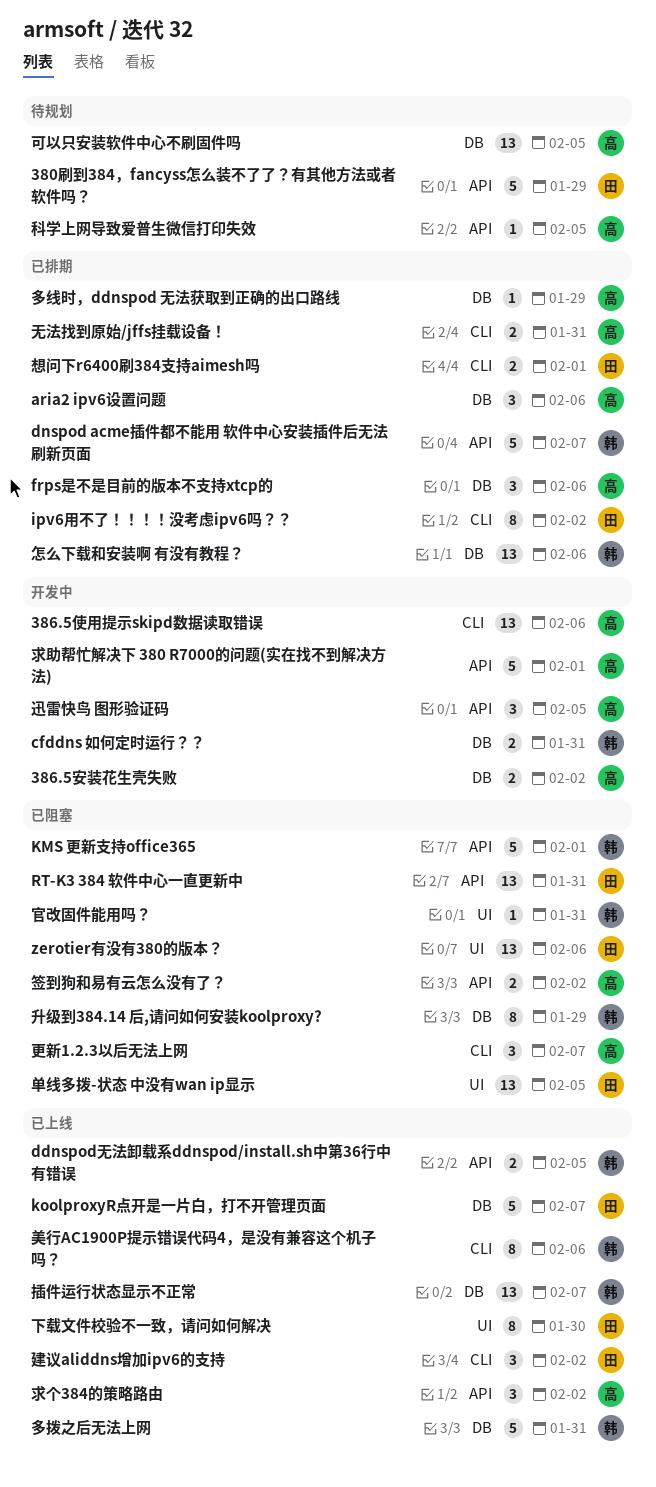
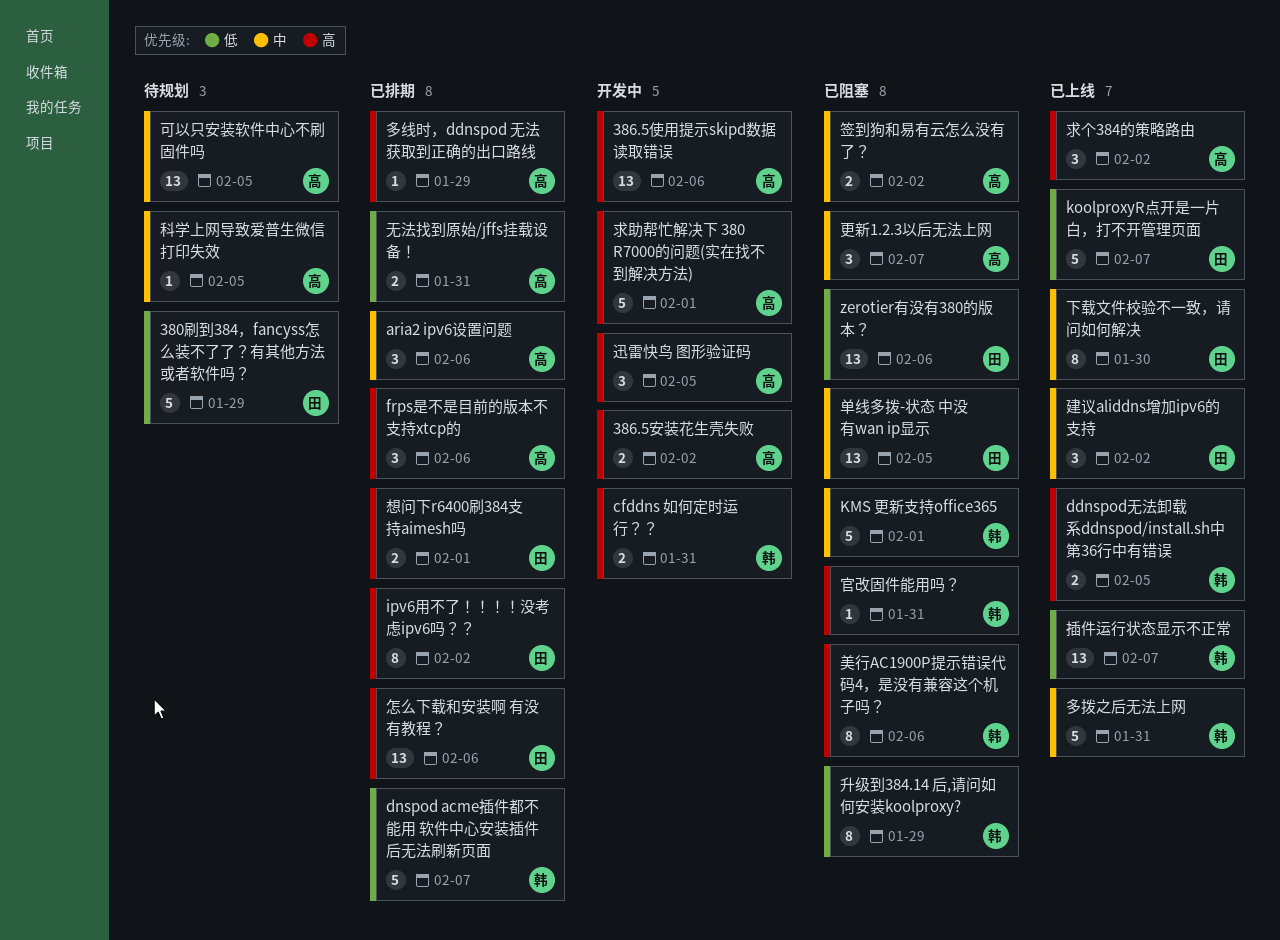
RT-K3 384 软件中心一直更新中: present -> none
怎么下载和安装啊 有没有教程？, owner: 韩 -> 田
美行AC1900P提示错误代码4，是没有兼容这个机子吗？, status: 已上线 -> 已阻塞

